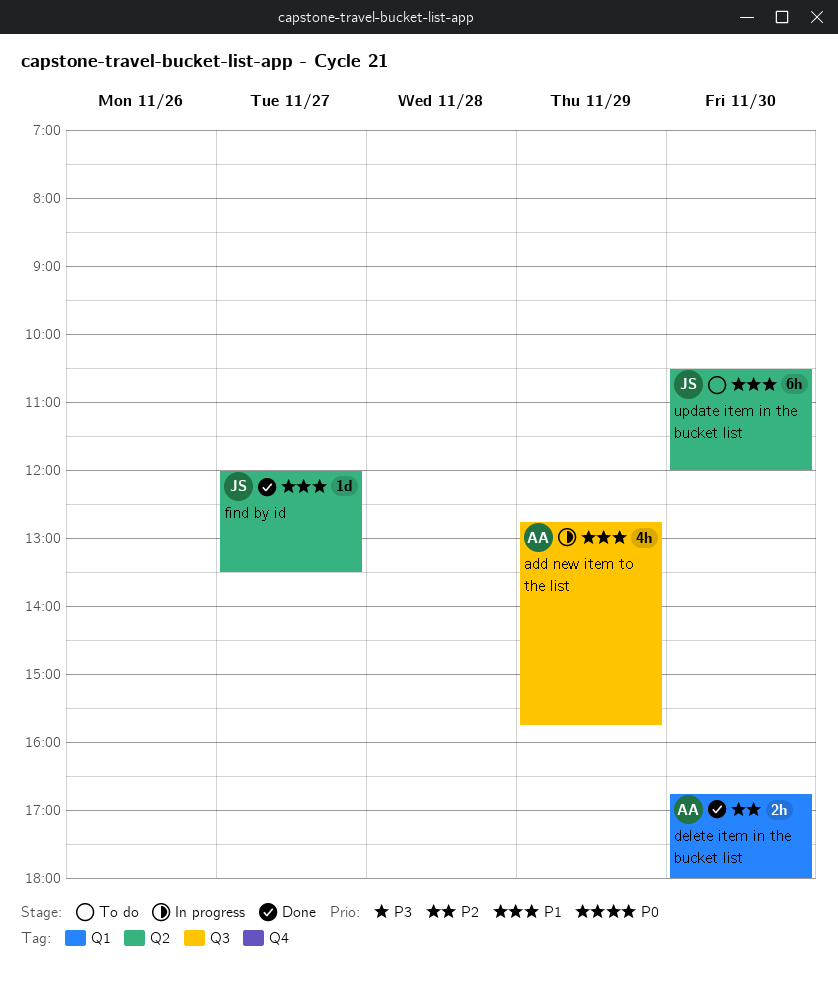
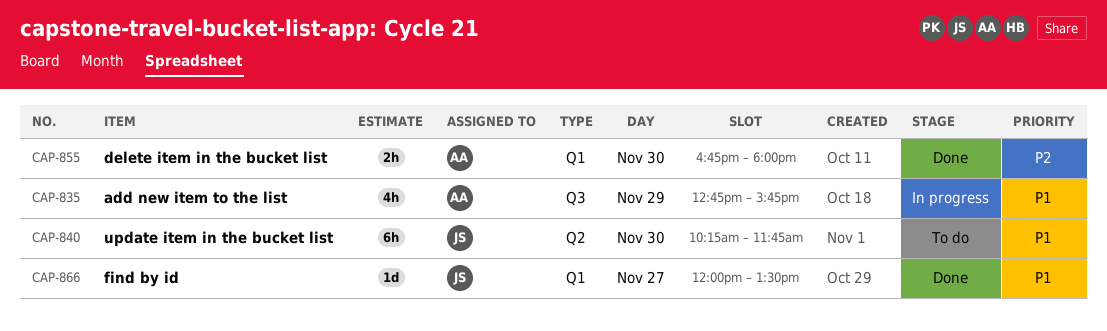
find by id, label: Q2 -> Q1
update item in the bucket list, begins: 10:30 -> 10:15
update item in the bucket list, ends: 12:00 -> 11:45

